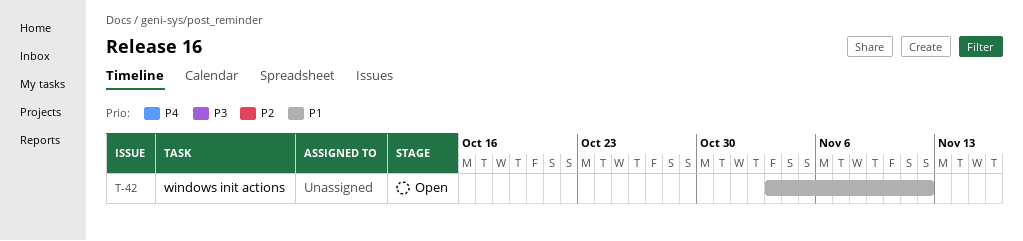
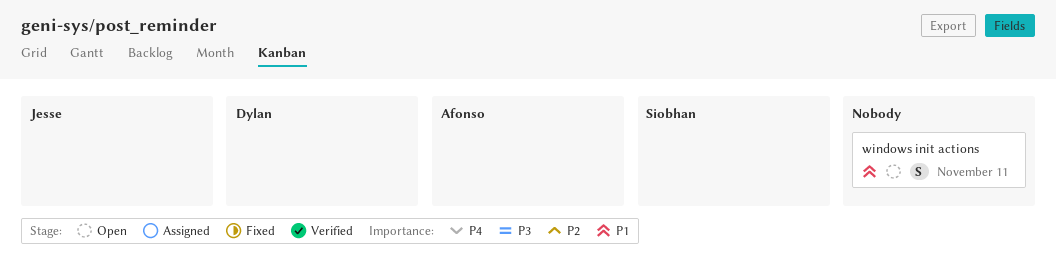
windows init actions, due: Nov 12 -> Nov 11

